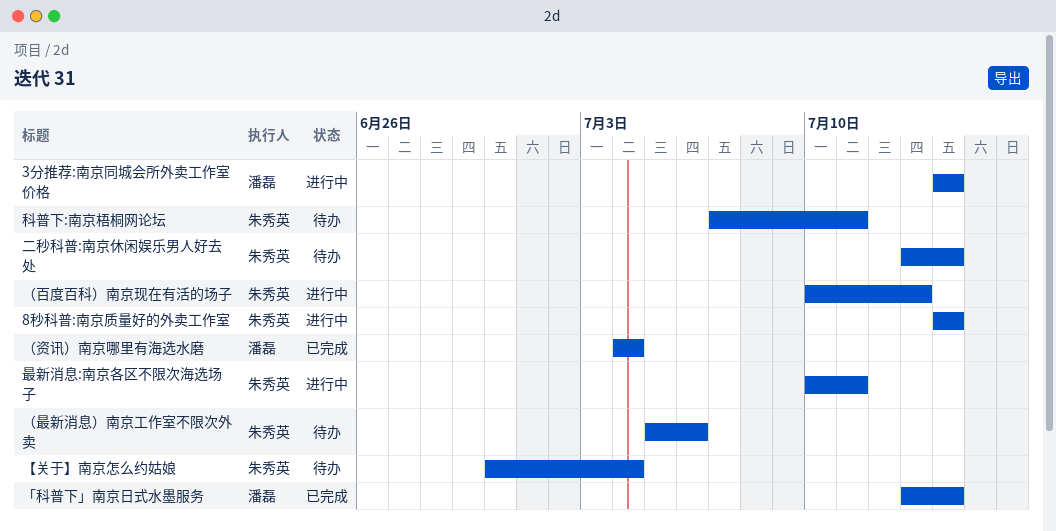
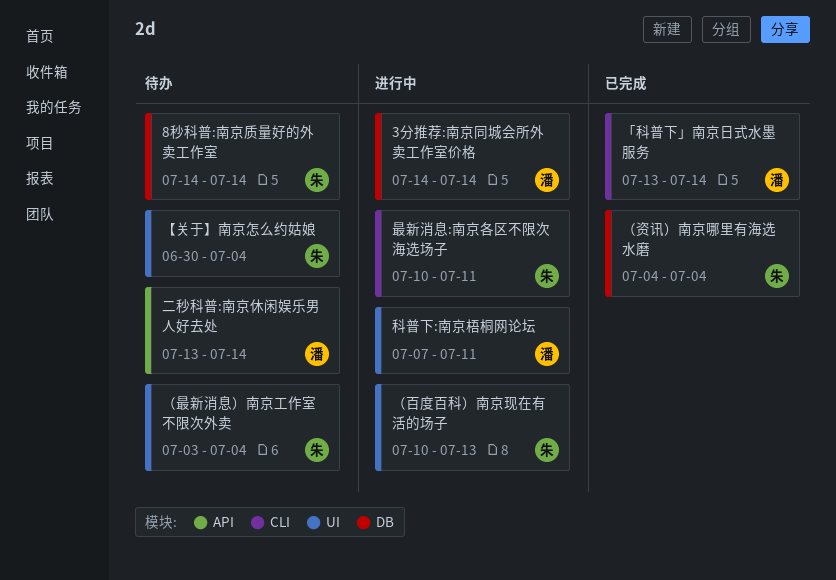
8秒科普:南京质量好的外卖工作室, status: 进行中 -> 待办
二秒科普:南京休闲娱乐男人好去处, owner: 朱秀英 -> 潘磊
科普下:南京梧桐网论坛, status: 待办 -> 进行中
科普下:南京梧桐网论坛, owner: 朱秀英 -> 潘磊
（最新消息）南京工作室不限次外卖, start: Jul 5 -> Jul 3
（最新消息）南京工作室不限次外卖, due: Jul 6 -> Jul 4
（资讯）南京哪里有海选水磨, owner: 潘磊 -> 朱秀英

